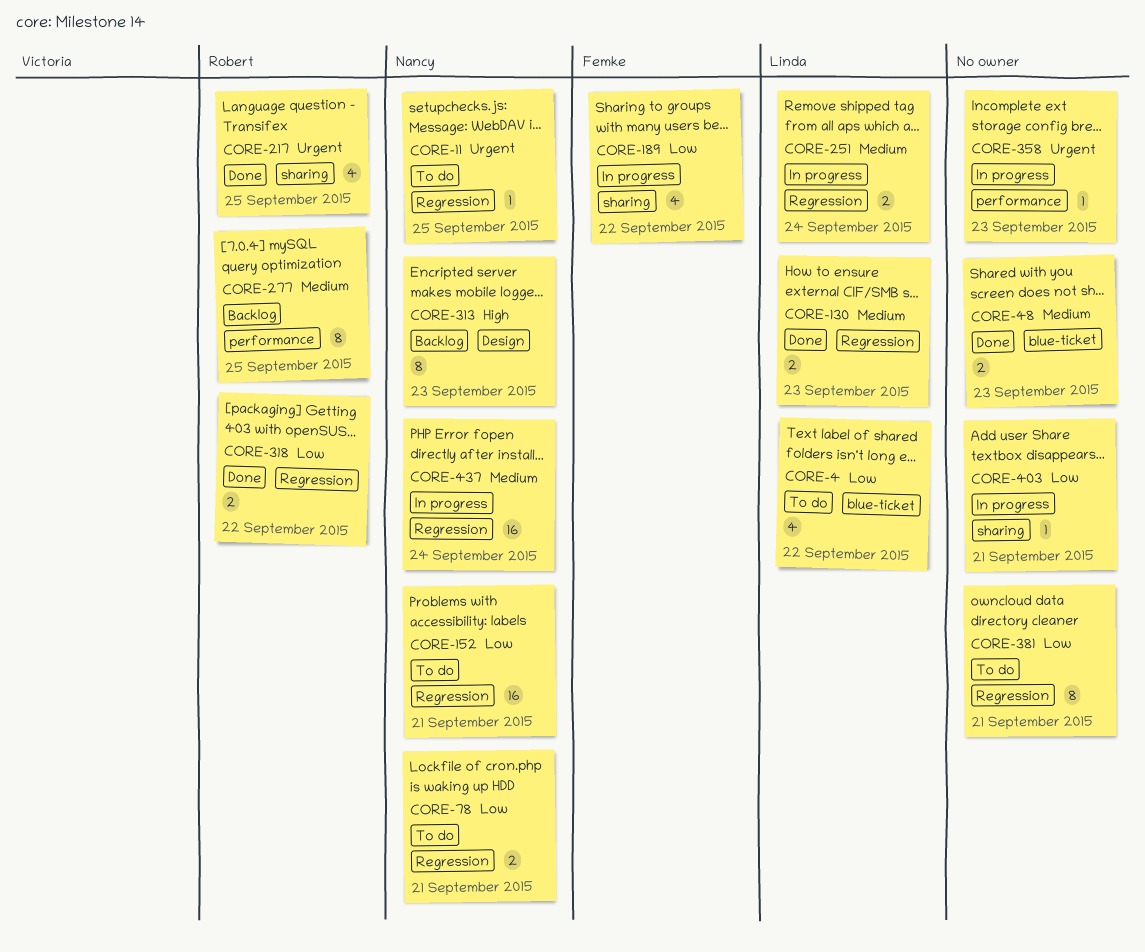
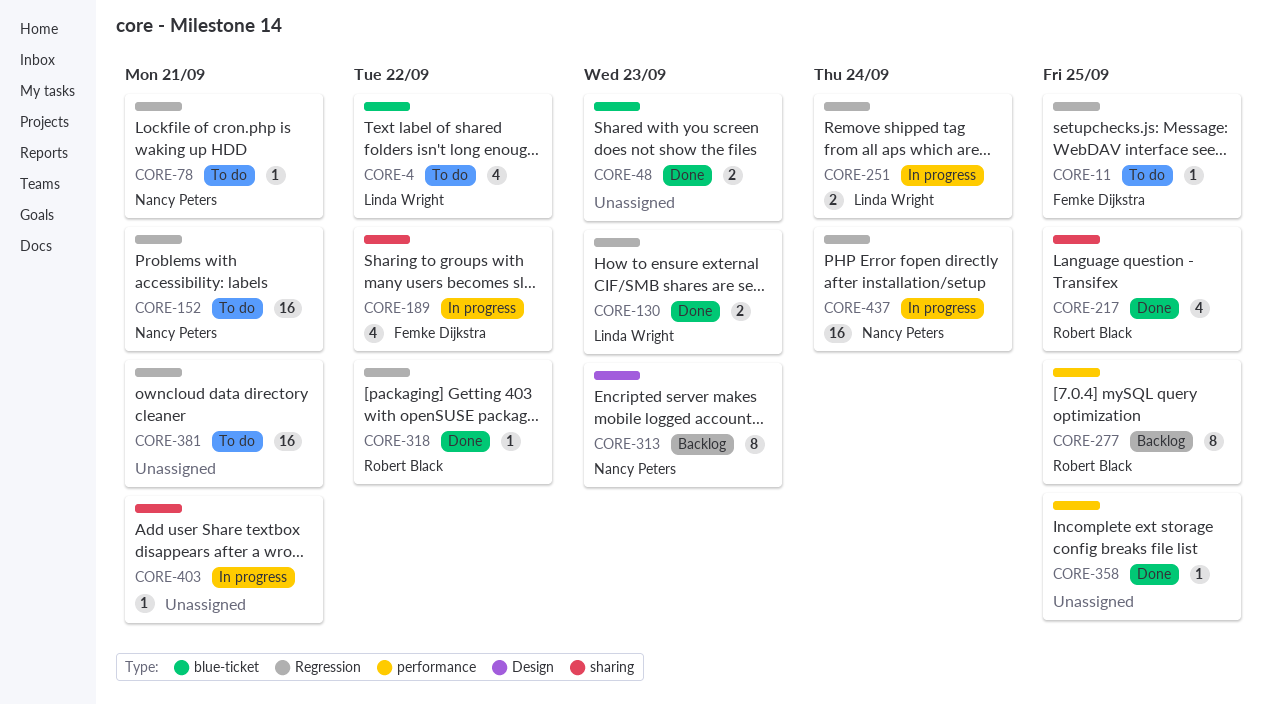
CORE-11, owner: Nancy Peters -> Femke Dijkstra
CORE-78, estimate: 2 -> 1
CORE-318, estimate: 2 -> 1
CORE-358, status: In progress -> Done
CORE-358, due: Sep 23 -> Sep 25
CORE-381, estimate: 8 -> 16

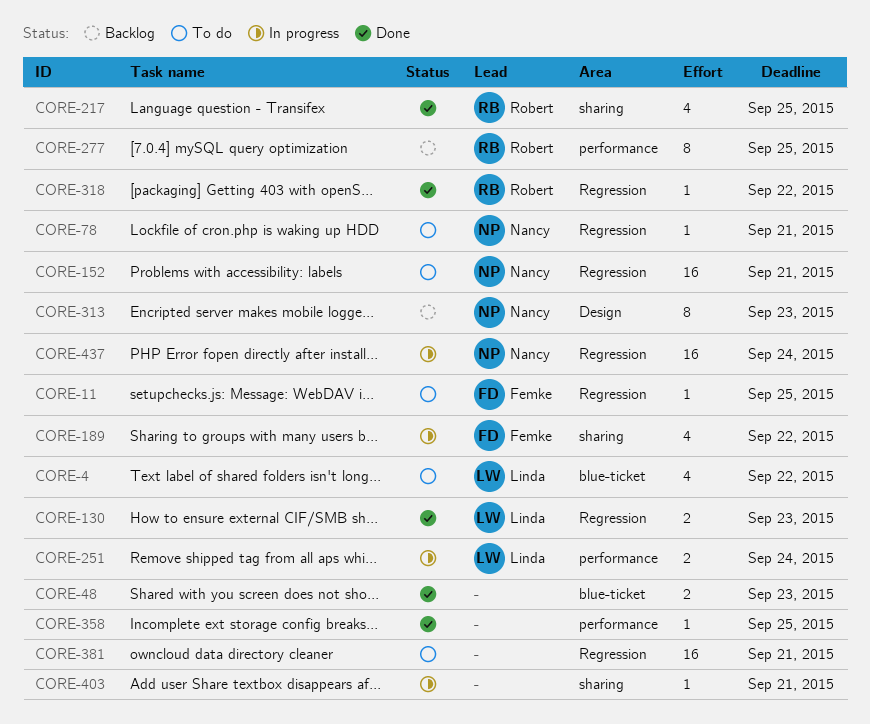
CORE-251, label: Regression -> performance

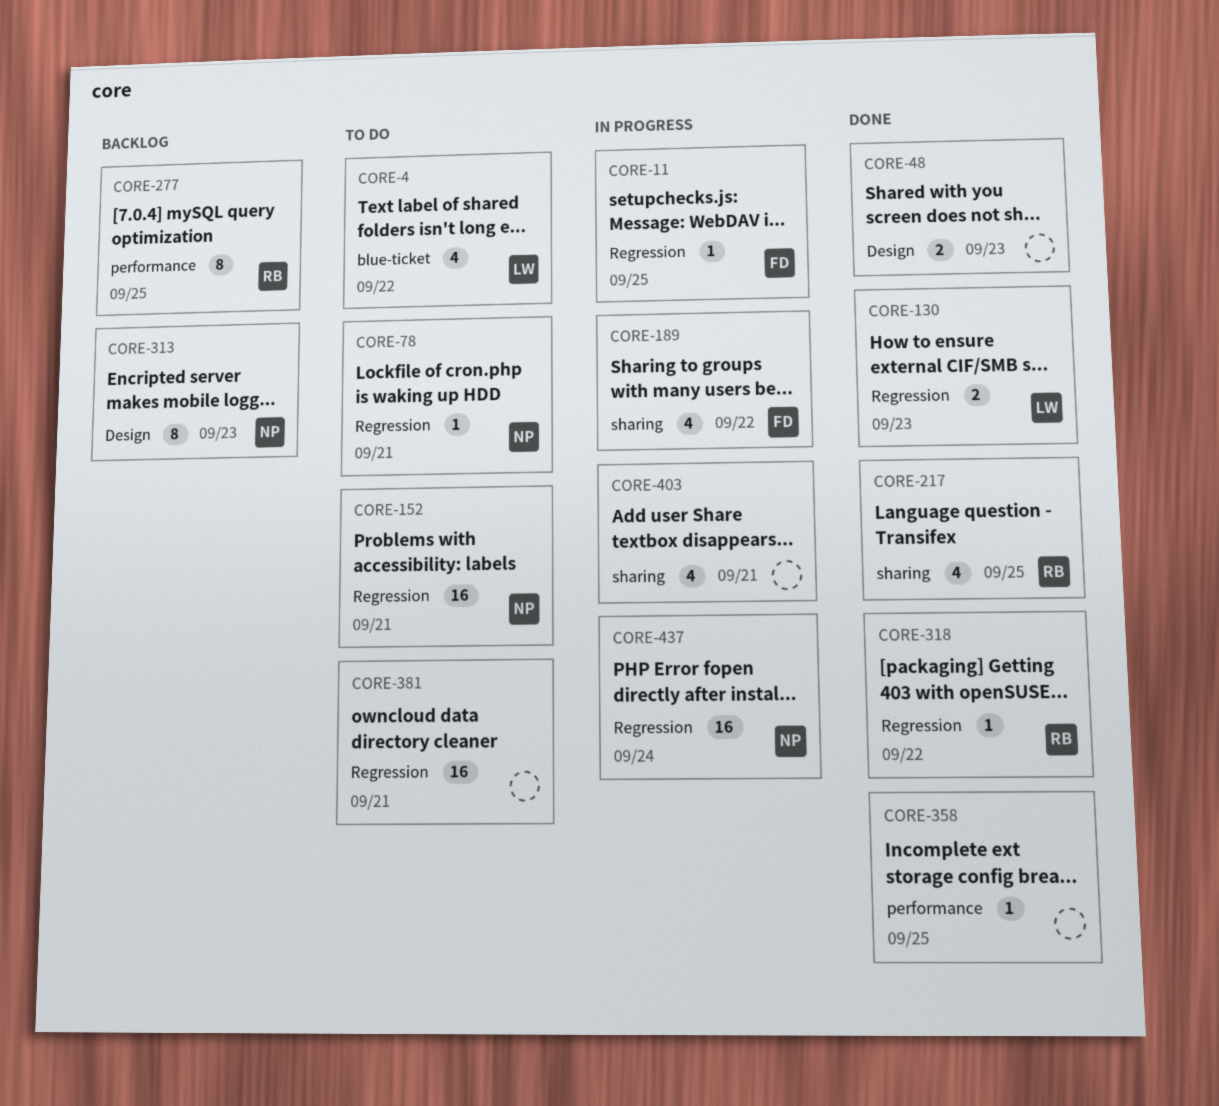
CORE-11, status: To do -> In progress
CORE-48, label: blue-ticket -> Design
CORE-251: present -> none
CORE-403, estimate: 1 -> 4

